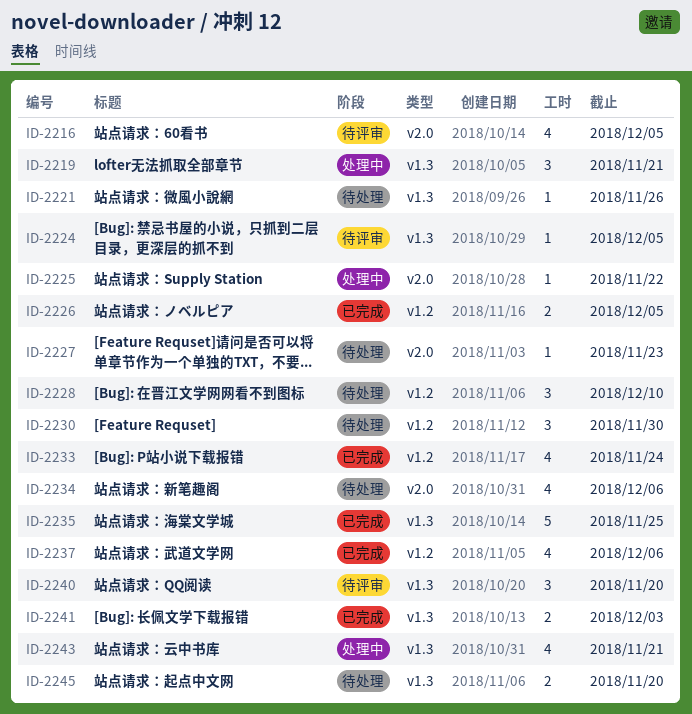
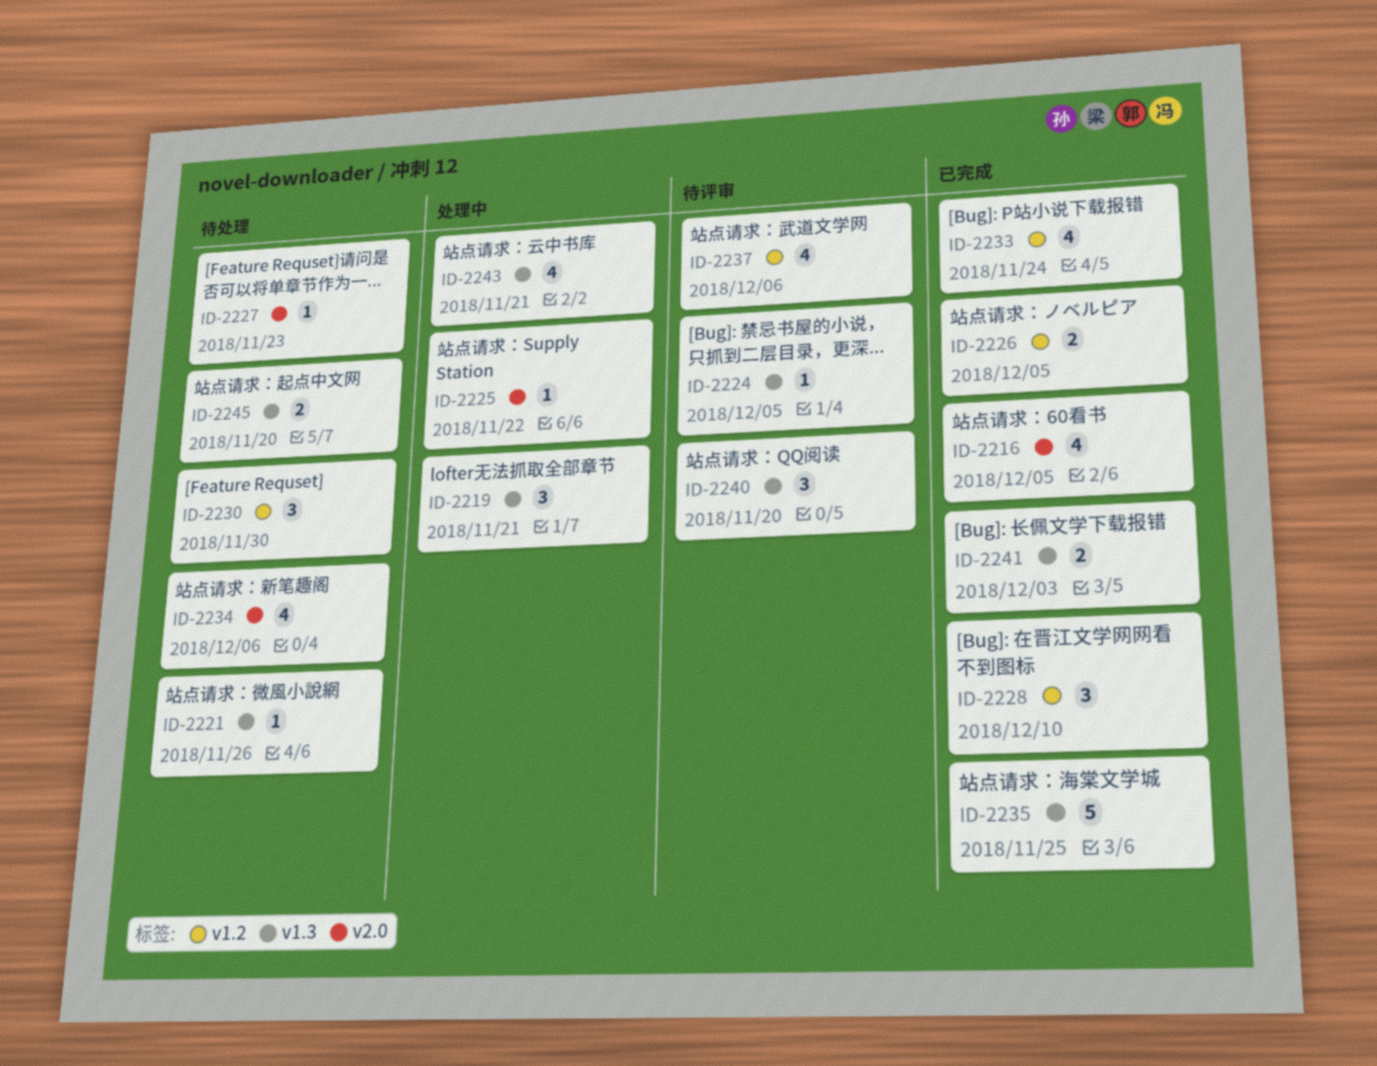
ID-2216, status: 待评审 -> 已完成
ID-2228, status: 待处理 -> 已完成
ID-2237, status: 已完成 -> 待评审

